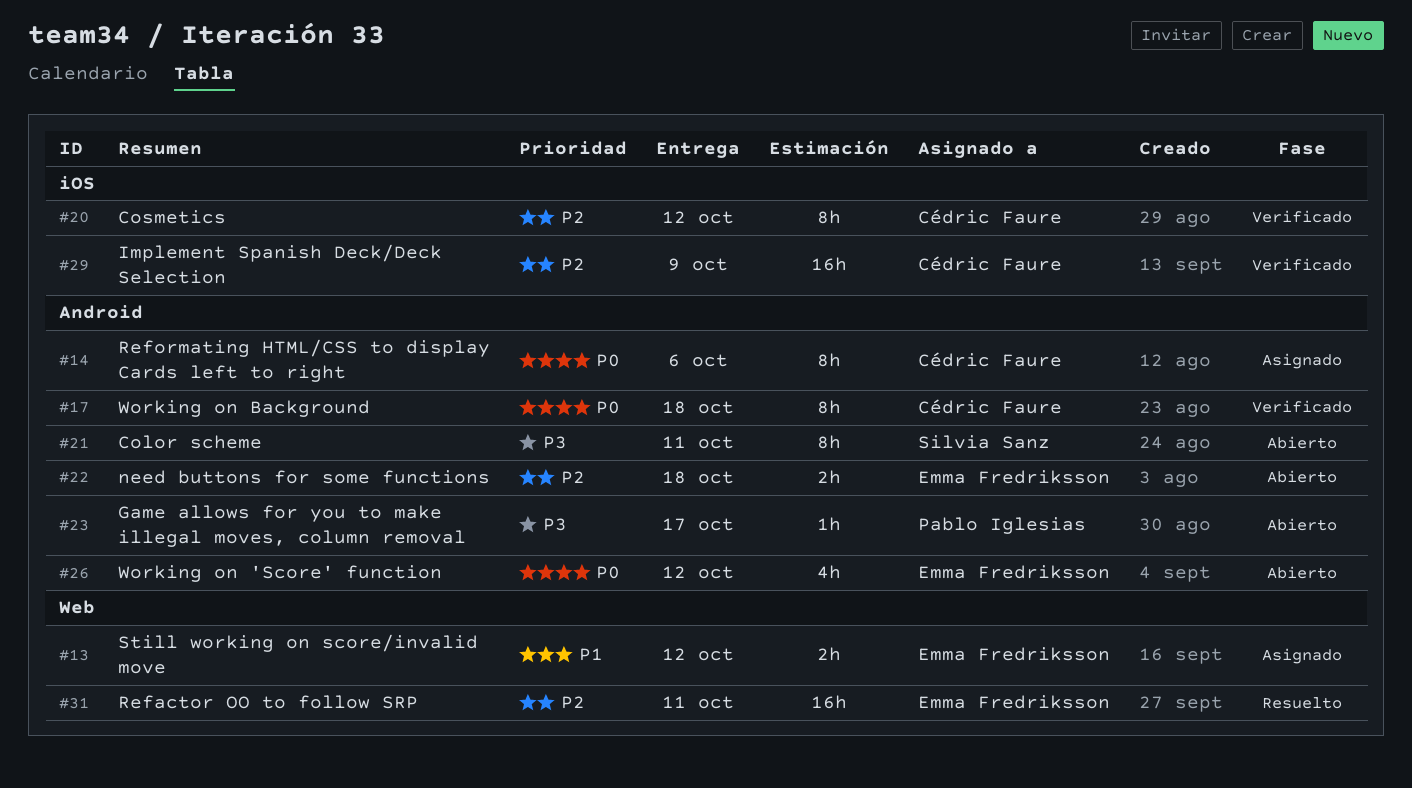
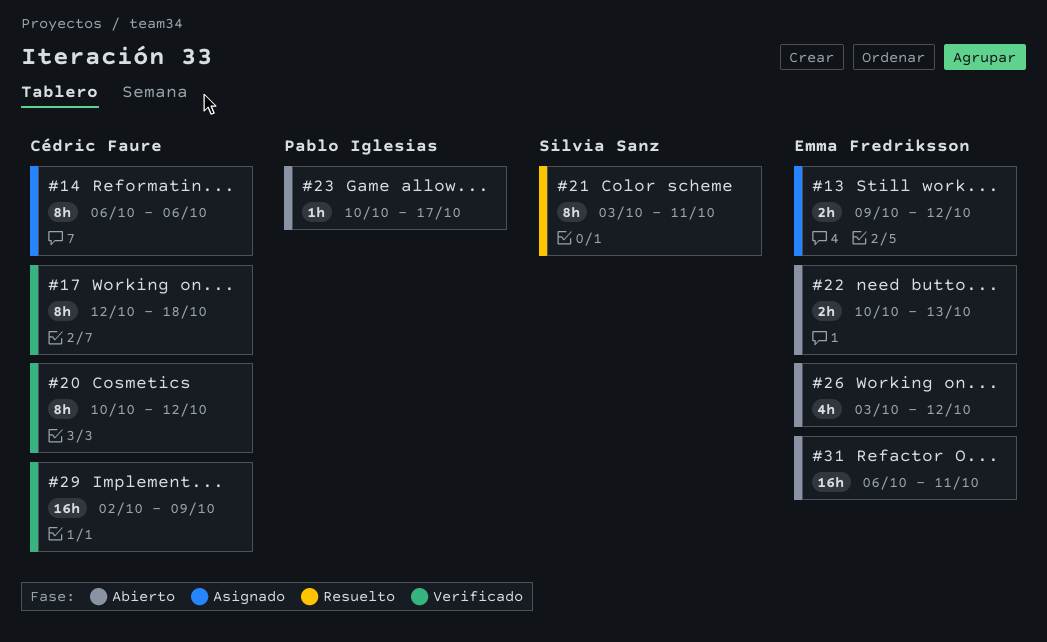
#21, status: Abierto -> Resuelto
#22, due: Oct 18 -> Oct 13
#31, status: Resuelto -> Abierto

